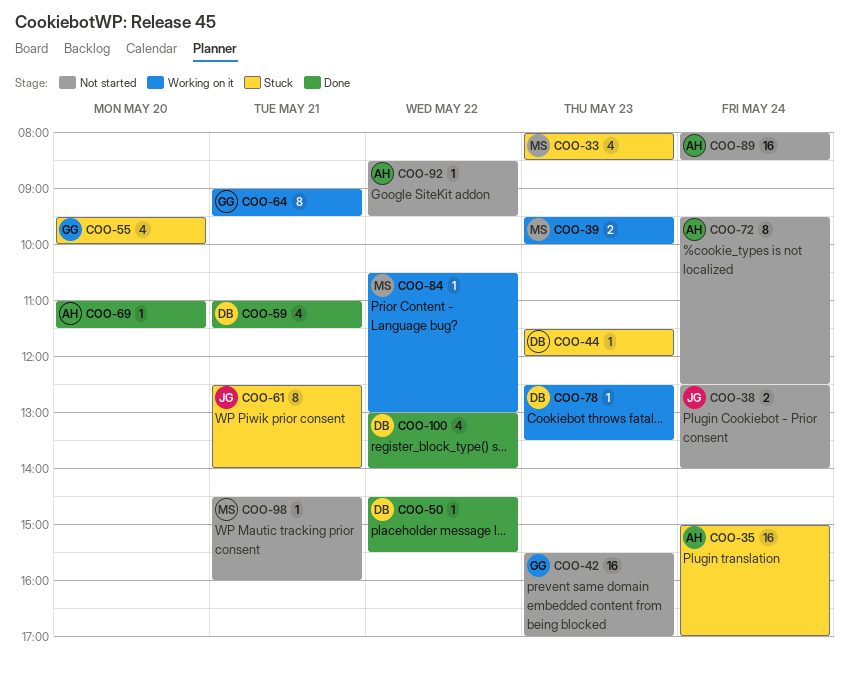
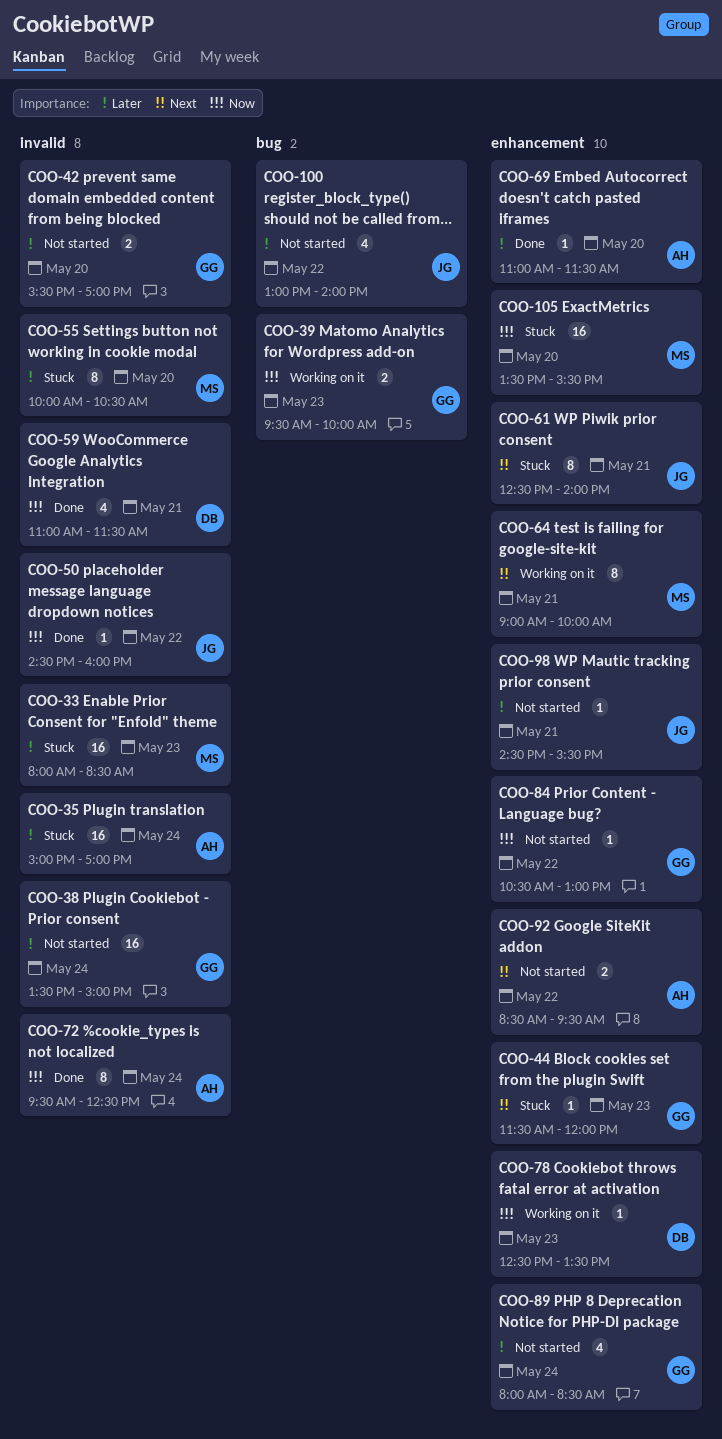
COO-33, estimate: 4 -> 16
COO-38, owner: JG -> GG
COO-38, estimate: 2 -> 16
COO-38, begins: 12:30 -> 13:30
COO-38, ends: 14:00 -> 15:00
COO-39, owner: MS -> GG
COO-42, estimate: 16 -> 2
COO-42, day: May 23 -> May 20
COO-44, owner: DB -> GG
COO-50, owner: DB -> JG
COO-50, ends: 15:30 -> 16:00
COO-55, owner: GG -> MS
COO-55, estimate: 4 -> 8
COO-55, begins: 09:30 -> 10:00
COO-55, ends: 10:00 -> 10:30
COO-64, owner: GG -> MS
COO-64, ends: 09:30 -> 10:00
COO-72, status: Not started -> Done
COO-84, status: Working on it -> Not started
COO-84, owner: MS -> GG
COO-89, owner: AH -> GG
COO-89, estimate: 16 -> 4
COO-92, estimate: 1 -> 2
COO-98, owner: MS -> JG
COO-98, ends: 16:00 -> 15:30
COO-100, status: Done -> Not started
COO-100, owner: DB -> JG
COO-105: none -> present

